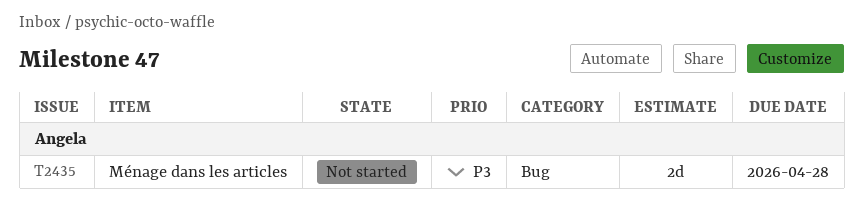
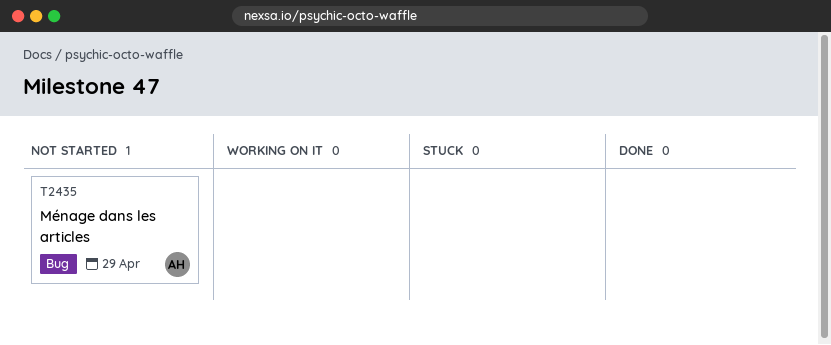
T2435, due: Apr 28 -> Apr 29

